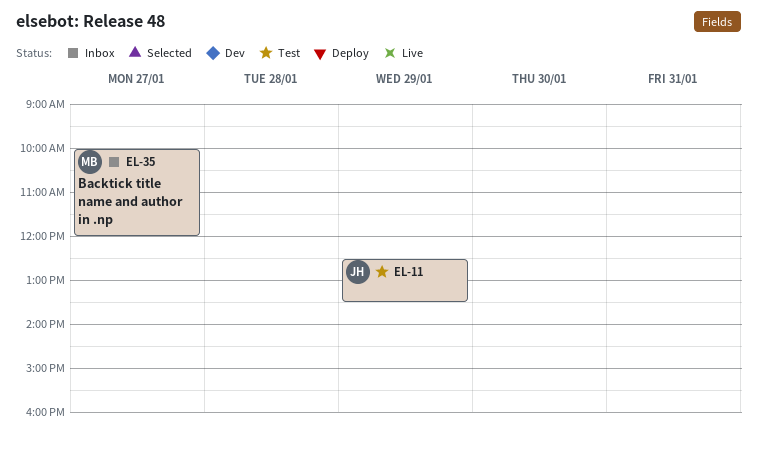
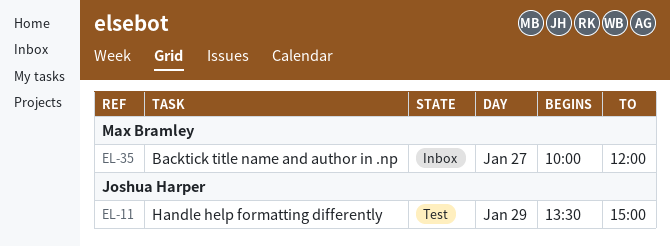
EL-11, begins: 12:30 -> 13:30
EL-11, ends: 13:30 -> 15:00

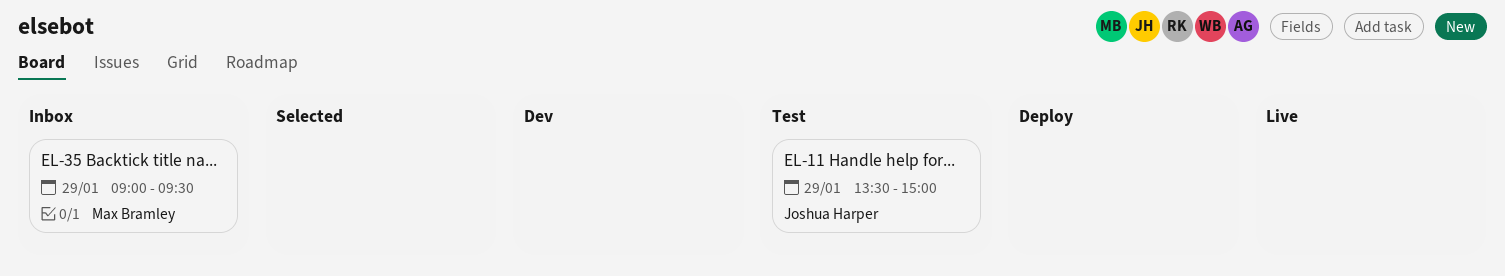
EL-35, day: Jan 27 -> Jan 29
EL-35, begins: 10:00 -> 09:00
EL-35, ends: 12:00 -> 09:30

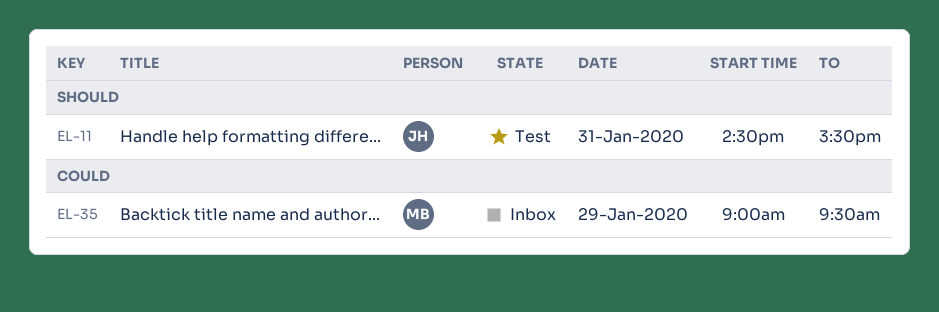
EL-11, day: Jan 29 -> Jan 31
EL-11, begins: 13:30 -> 14:30
EL-11, ends: 15:00 -> 15:30

